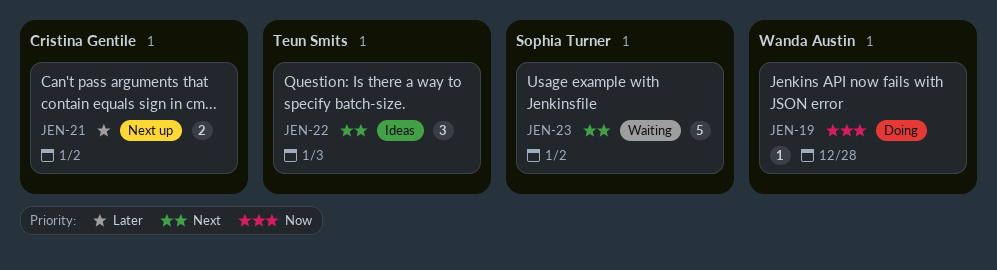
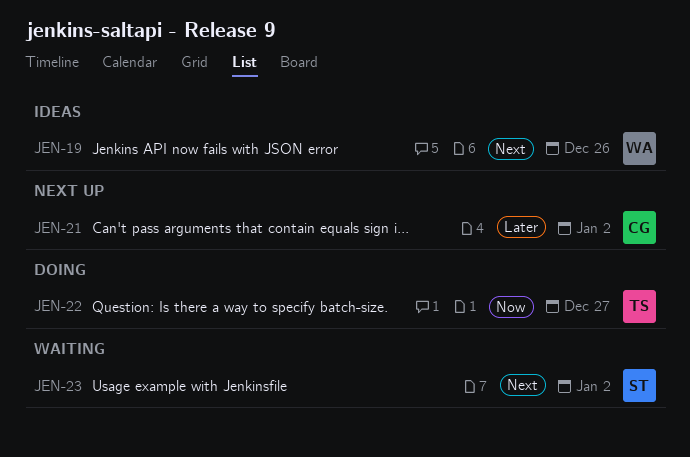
JEN-19, status: Doing -> Ideas
JEN-19, priority: Now -> Next
JEN-19, due: Dec 28 -> Dec 26
JEN-22, status: Ideas -> Doing
JEN-22, priority: Next -> Now
JEN-22, due: Jan 3 -> Dec 27

